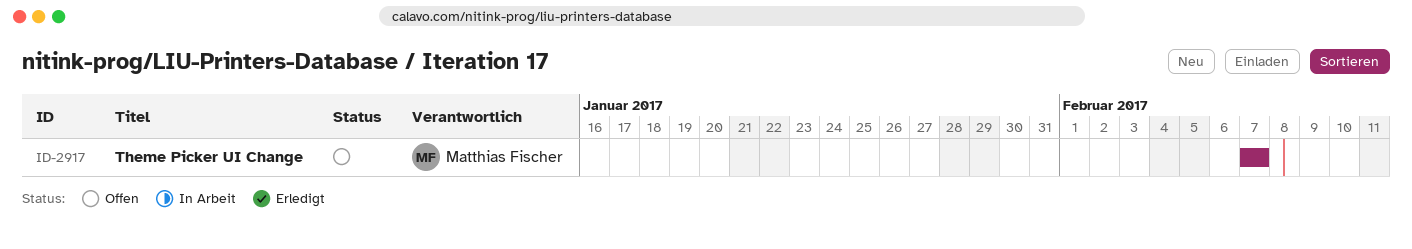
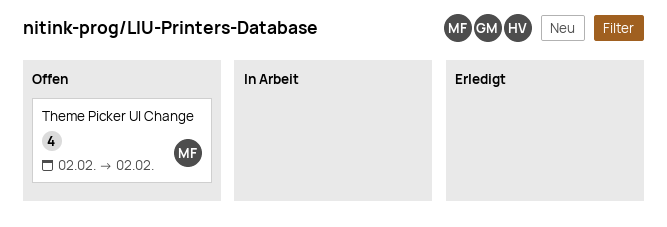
Theme Picker UI Change, start: Feb 7 -> Feb 2
Theme Picker UI Change, due: Feb 7 -> Feb 2

